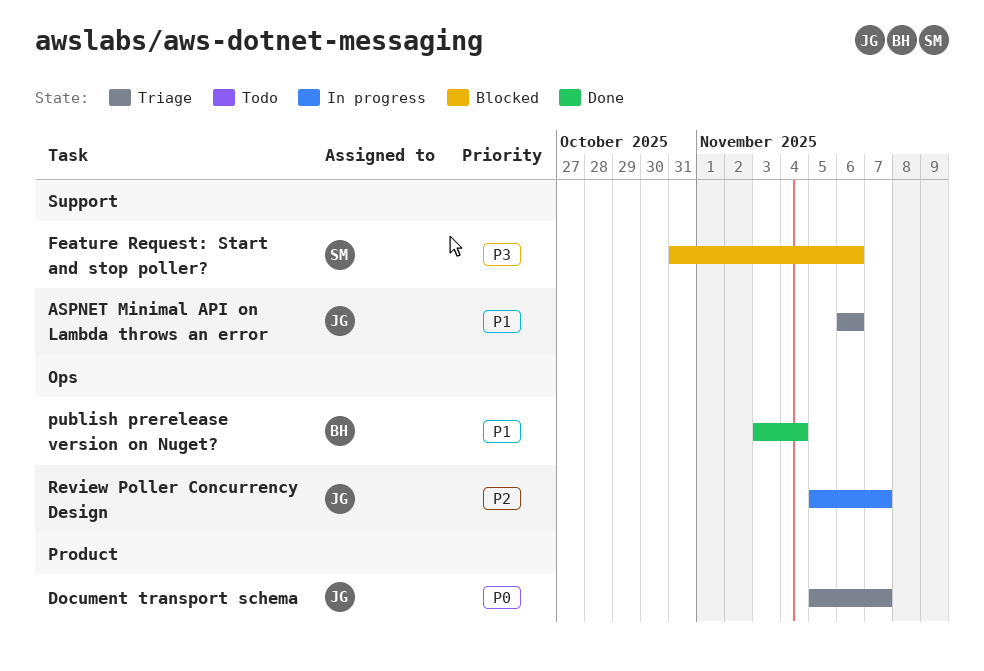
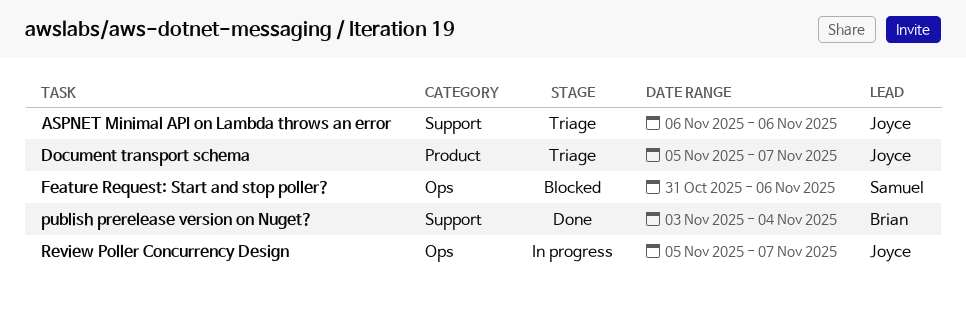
Feature Request: Start and stop poller?, label: Support -> Ops
publish prerelease version on Nuget?, label: Ops -> Support

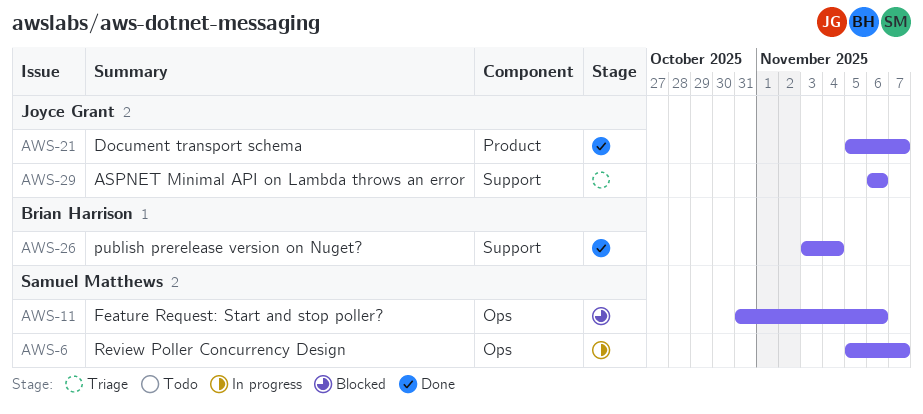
Document transport schema, status: Triage -> Done
Review Poller Concurrency Design, owner: Joyce Grant -> Samuel Matthews

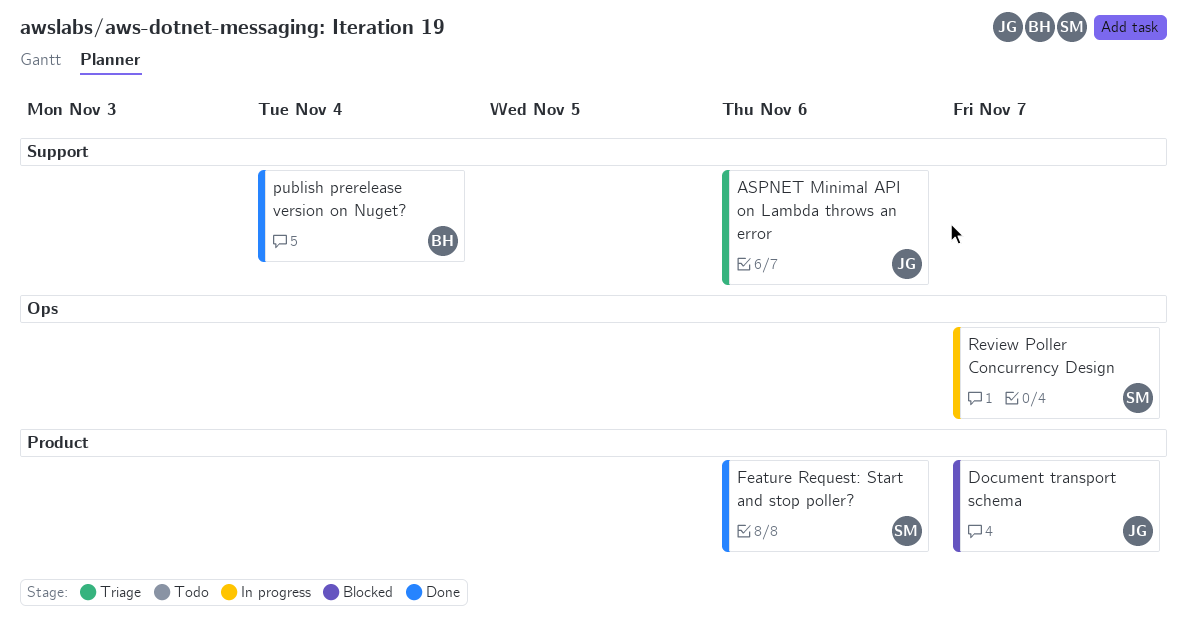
Document transport schema, status: Done -> Blocked
Feature Request: Start and stop poller?, status: Blocked -> Done
Feature Request: Start and stop poller?, label: Ops -> Product

